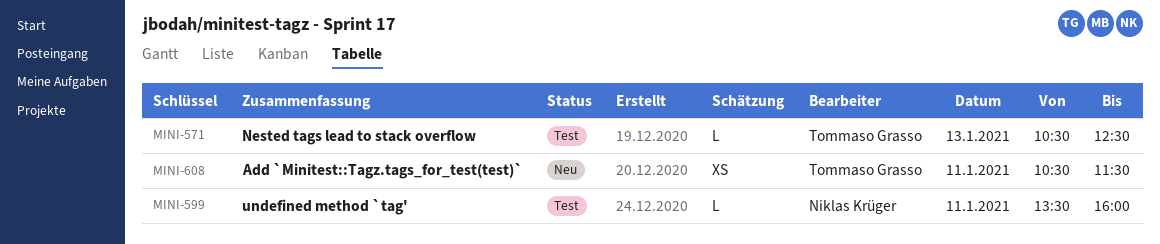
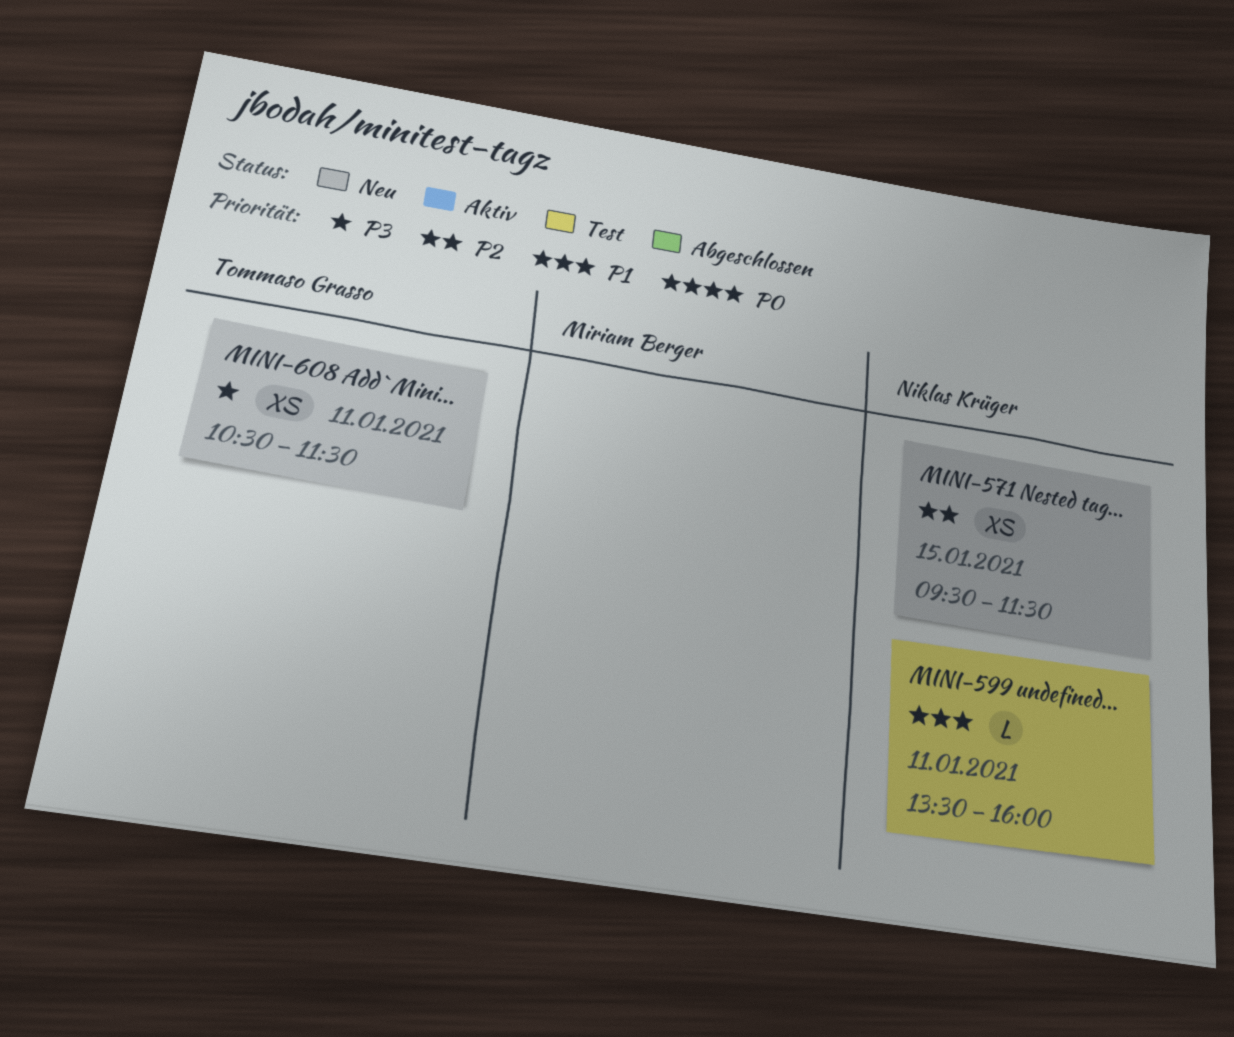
MINI-571, status: Test -> Neu
MINI-571, owner: Tommaso Grasso -> Niklas Krüger
MINI-571, estimate: L -> XS
MINI-571, day: Jan 13 -> Jan 15
MINI-571, begins: 10:30 -> 09:30
MINI-571, ends: 12:30 -> 11:30

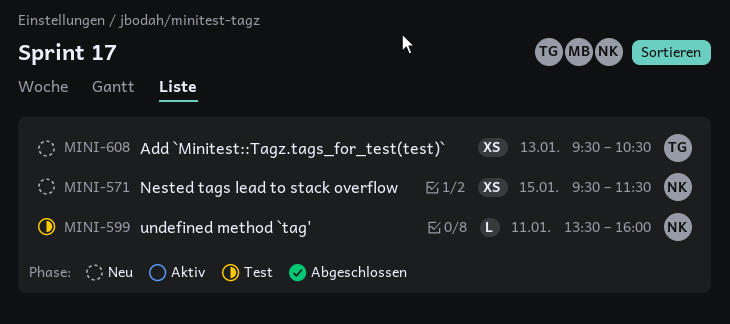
MINI-608, day: Jan 11 -> Jan 13
MINI-608, begins: 10:30 -> 09:30
MINI-608, ends: 11:30 -> 10:30

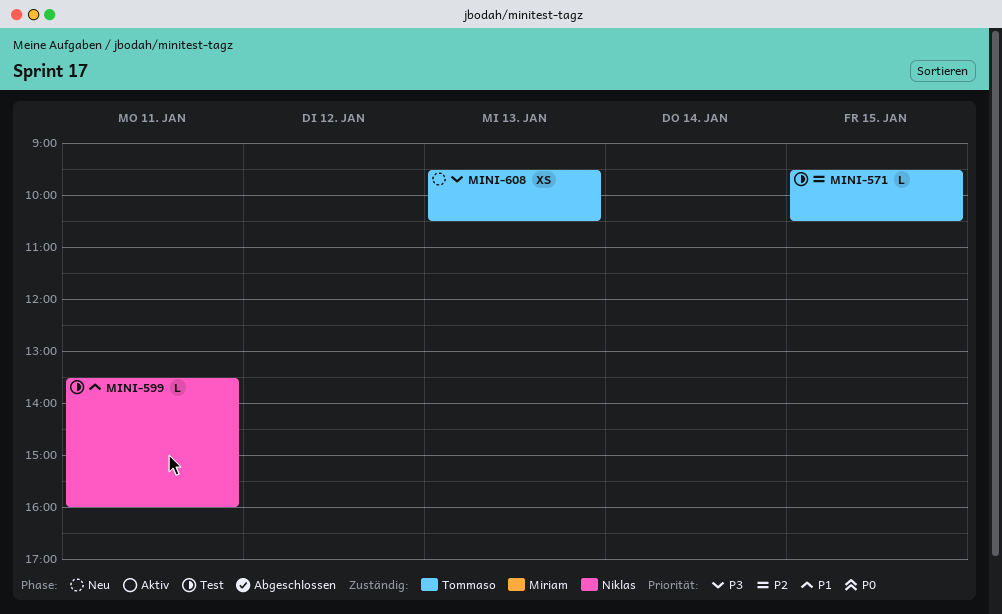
MINI-571, status: Neu -> Test
MINI-571, owner: Niklas -> Tommaso
MINI-571, estimate: XS -> L
MINI-571, ends: 11:30 -> 10:30

